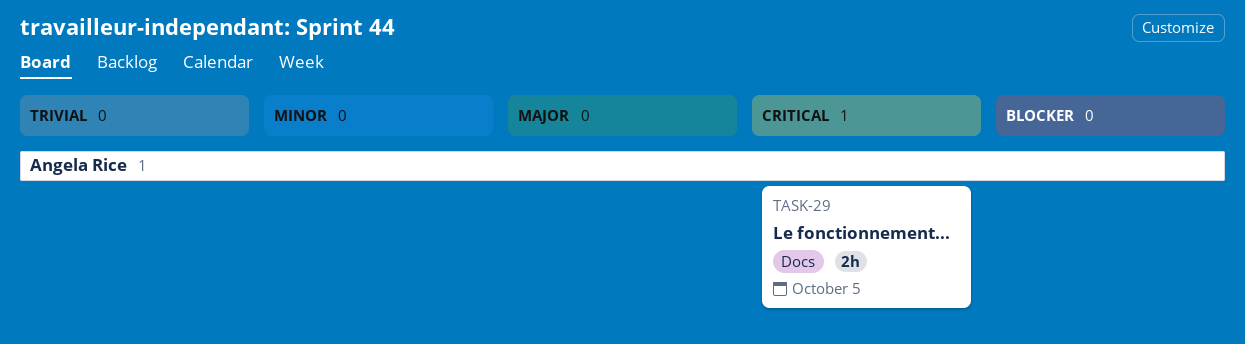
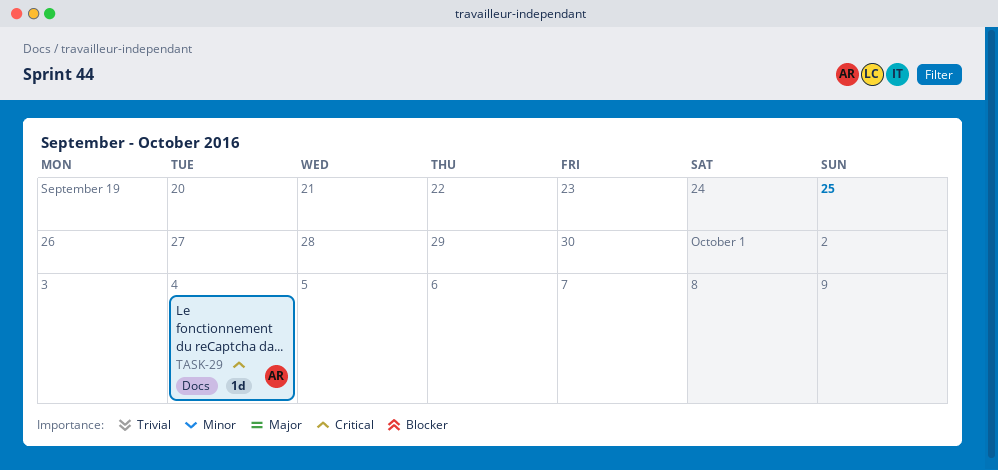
TASK-29, estimate: 2h -> 1d
TASK-29, due: Oct 5 -> Oct 4

